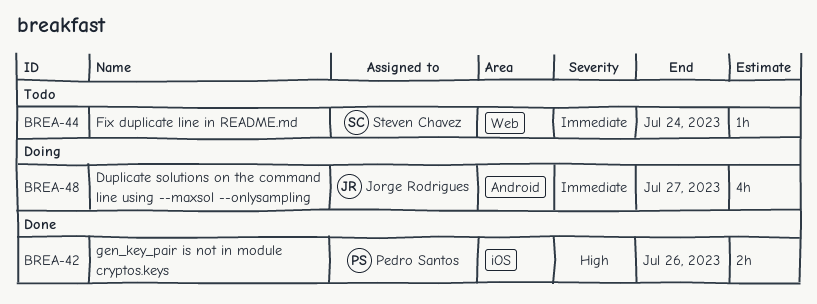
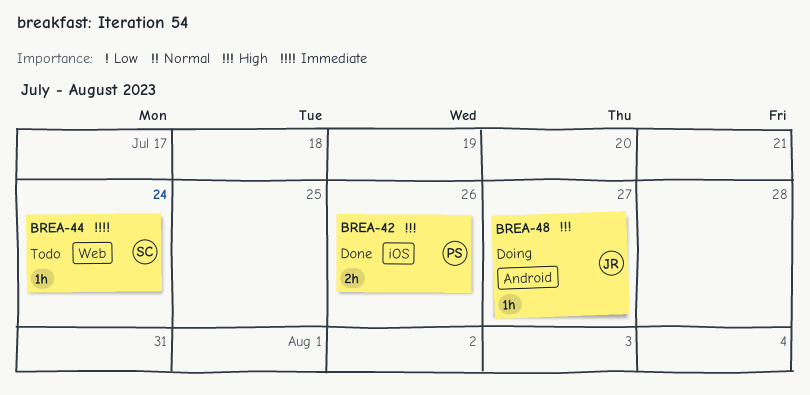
BREA-48, priority: Immediate -> High
BREA-48, estimate: 4h -> 1h

